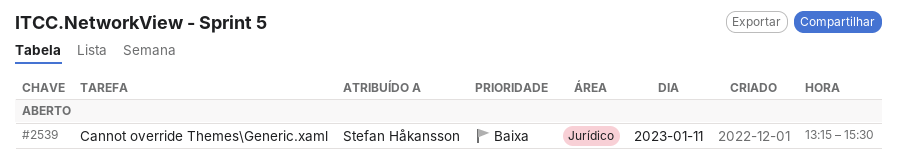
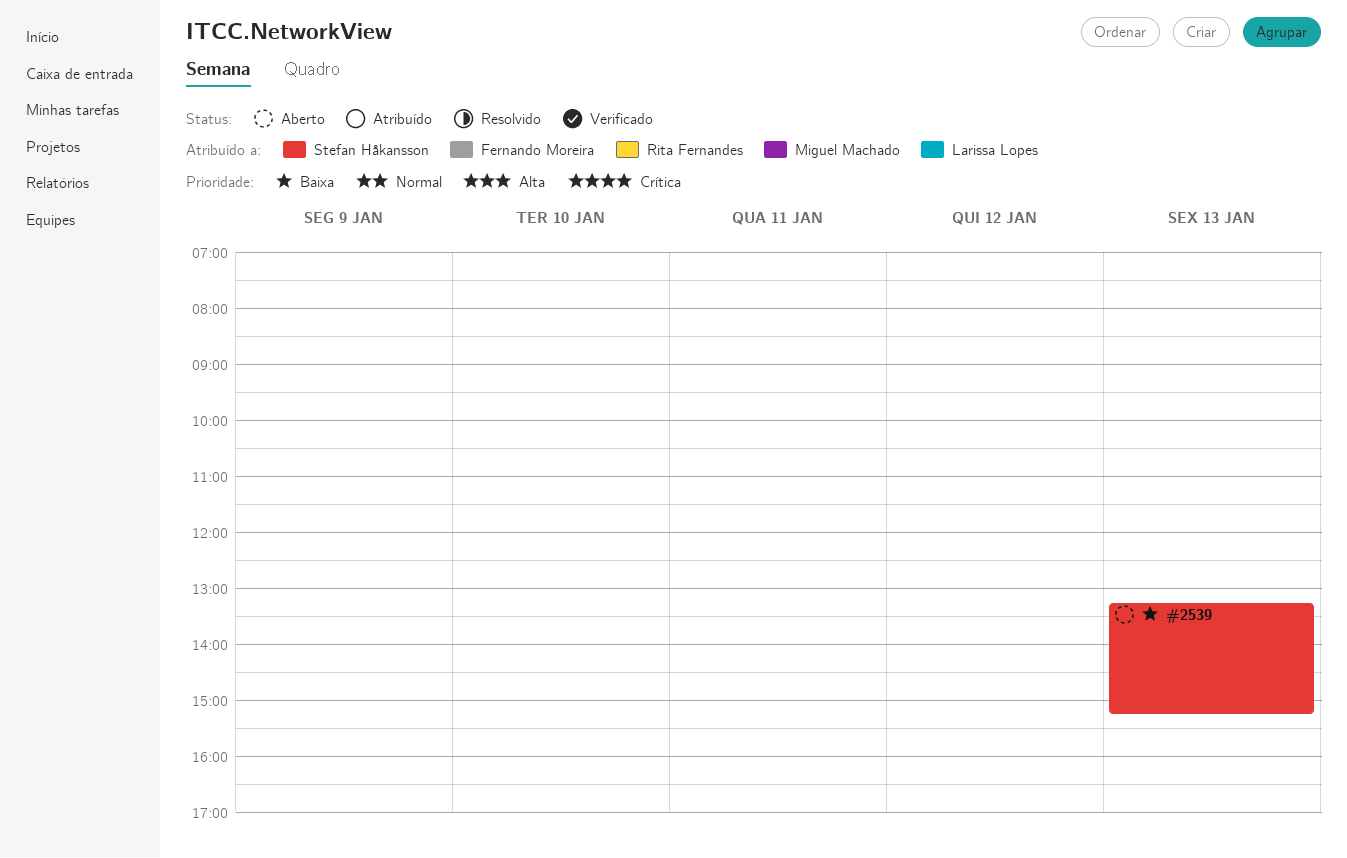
#2539, day: Jan 11 -> Jan 13
#2539, ends: 15:30 -> 15:15

